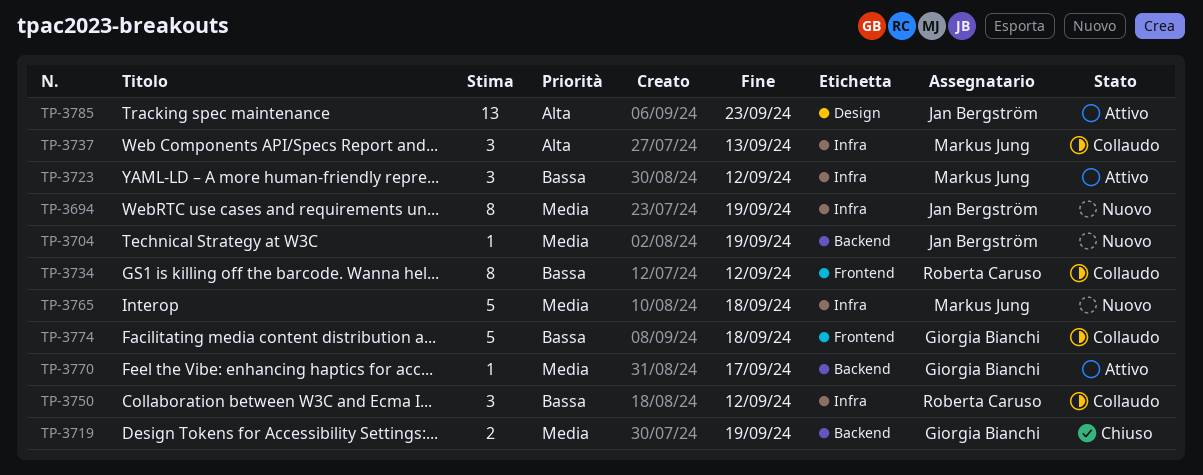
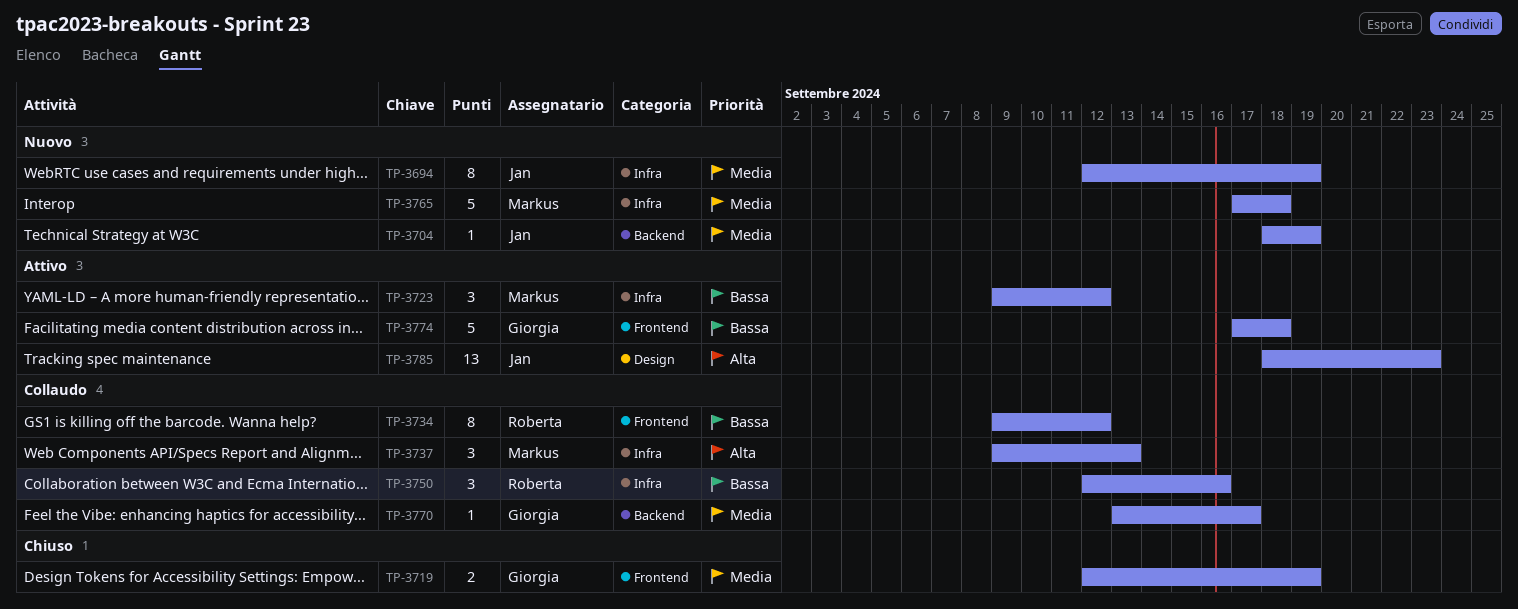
TP-3719, label: Backend -> Frontend
TP-3750, due: Sep 12 -> Sep 16
TP-3770, status: Attivo -> Collaudo
TP-3774, status: Collaudo -> Attivo

